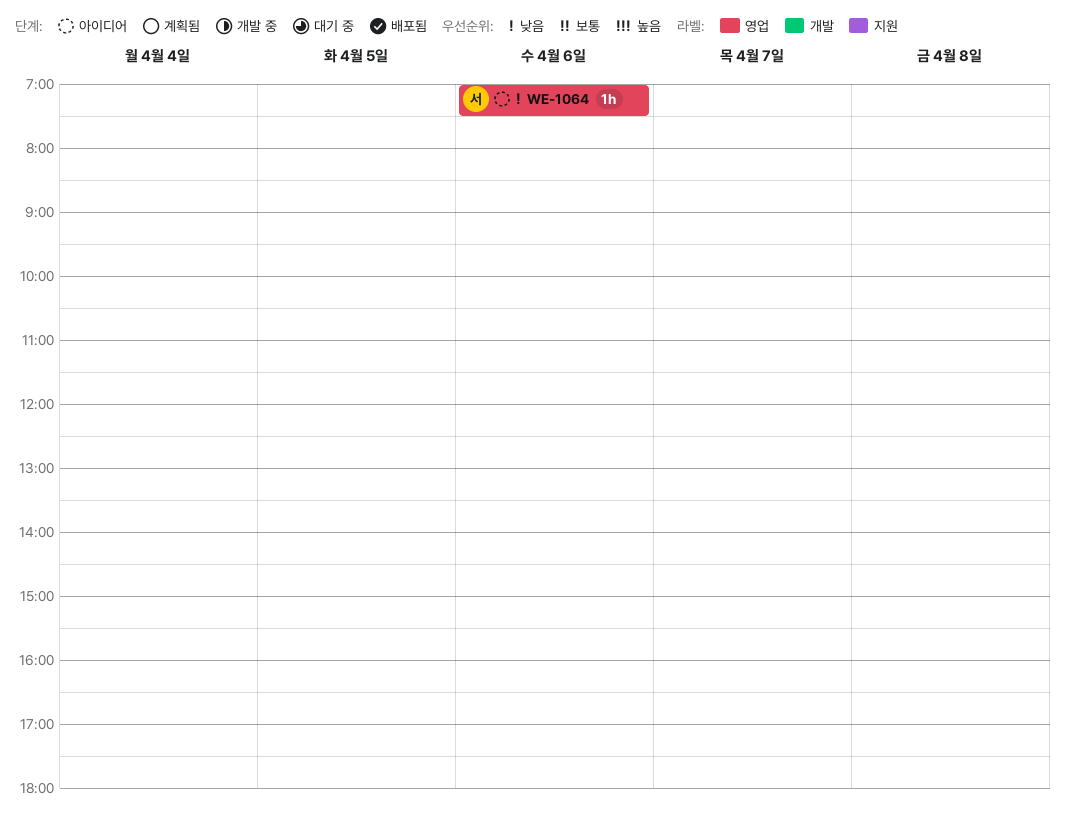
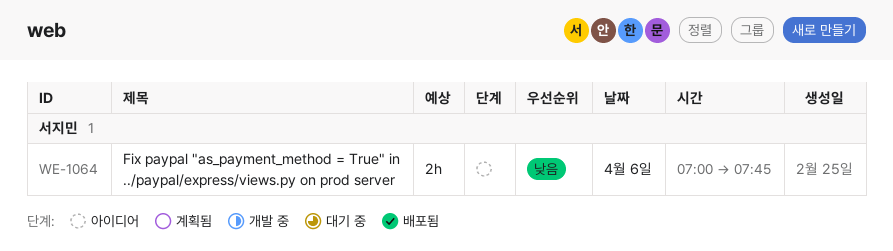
WE-1064, estimate: 1h -> 2h
WE-1064, ends: 07:30 -> 07:45

